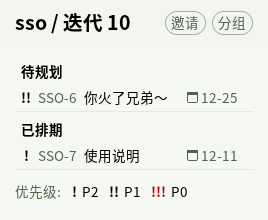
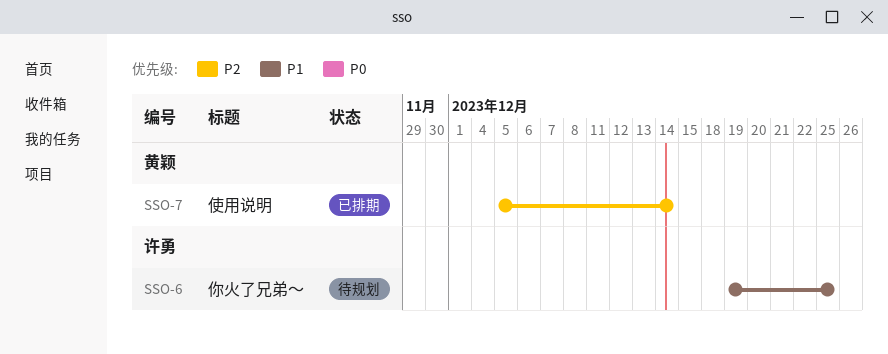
SSO-7, due: Dec 11 -> Dec 14

